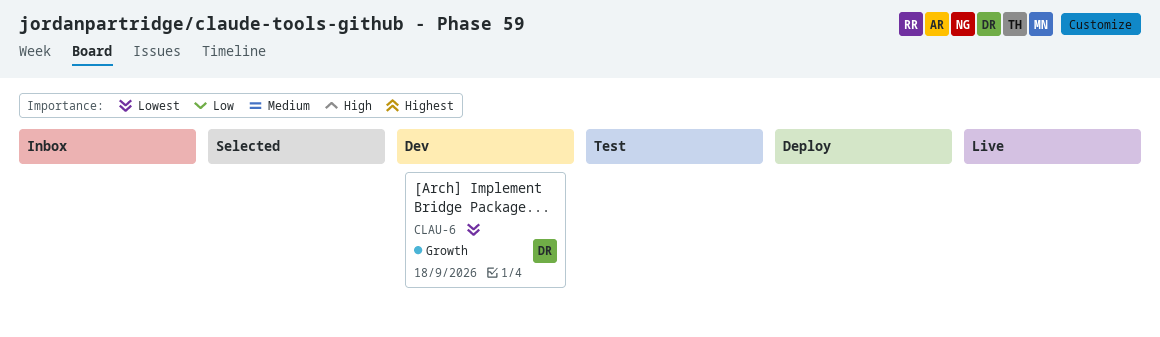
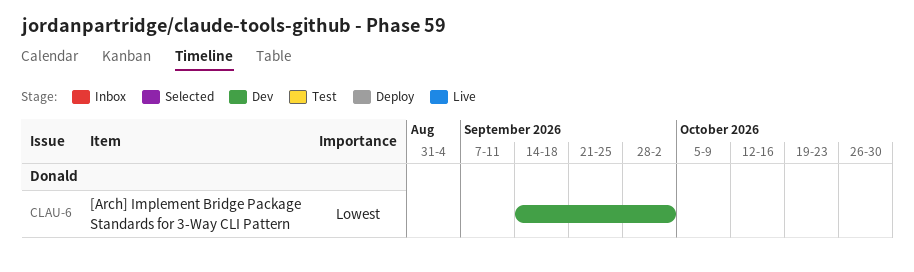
CLAU-6, due: Sep 18 -> Oct 2

